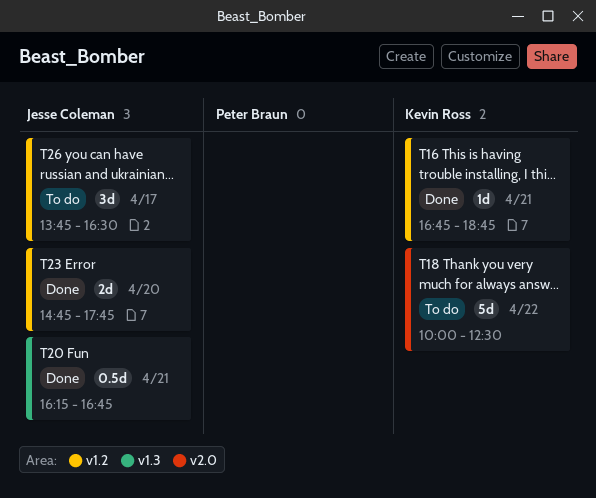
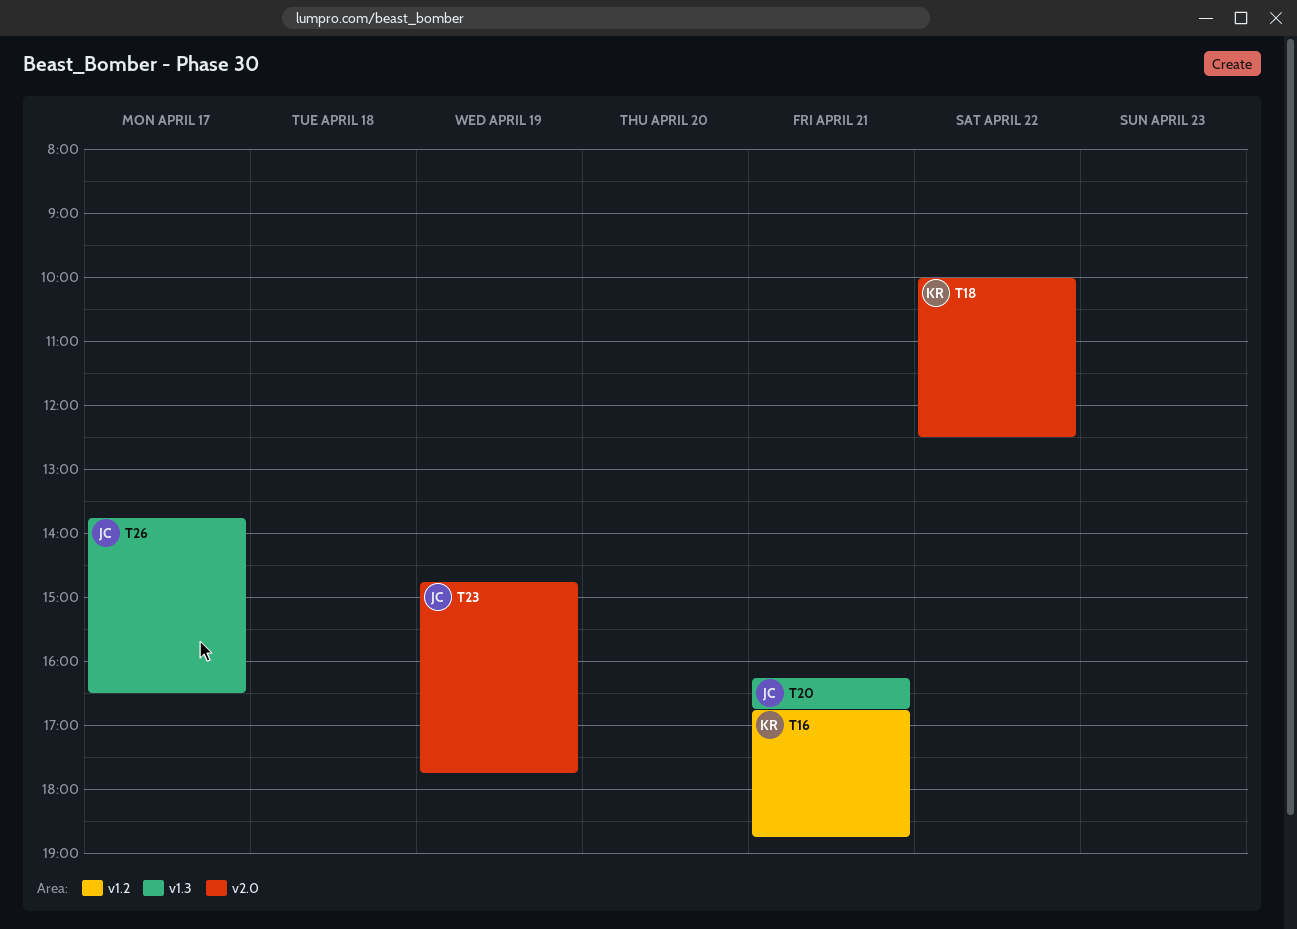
T23, label: v1.2 -> v2.0
T23, day: Apr 20 -> Apr 19
T26, label: v1.2 -> v1.3

